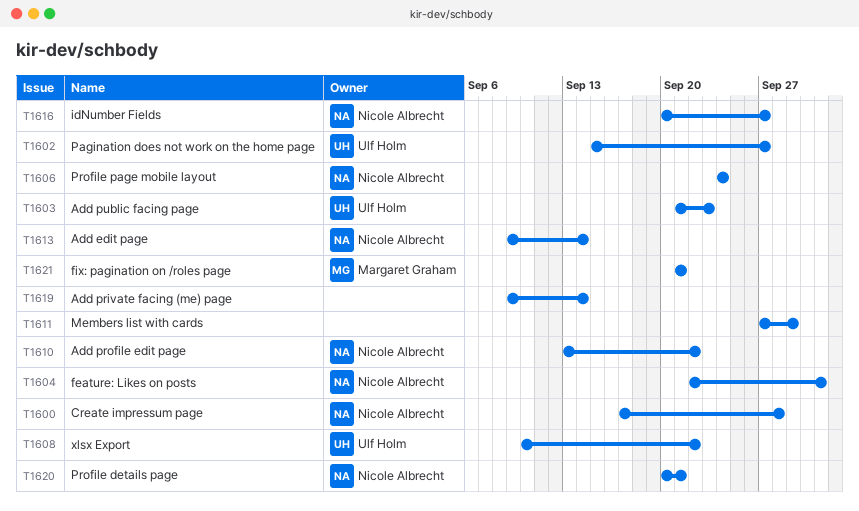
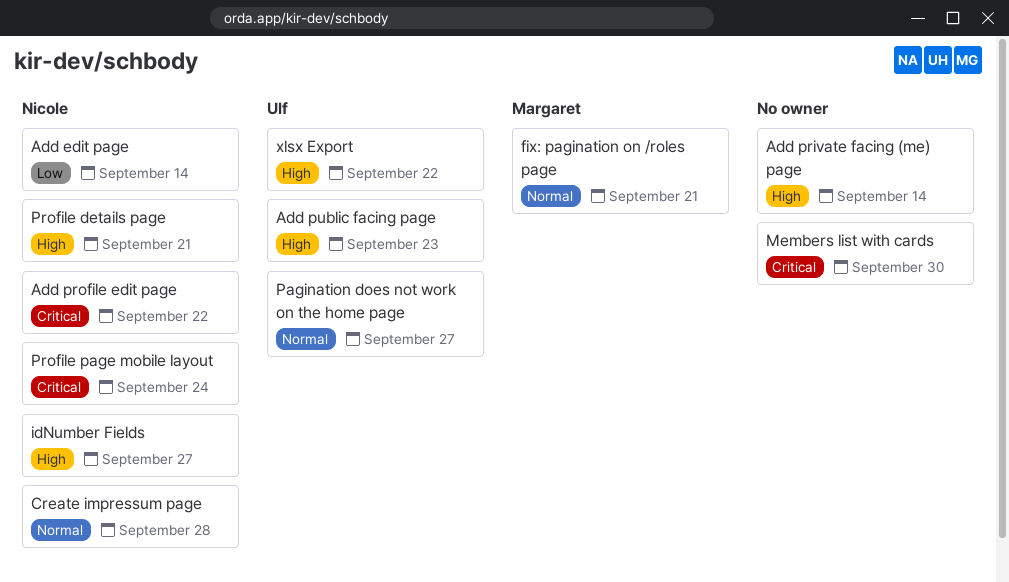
feature: Likes on posts: present -> none
Members list with cards, due: Sep 29 -> Sep 30

